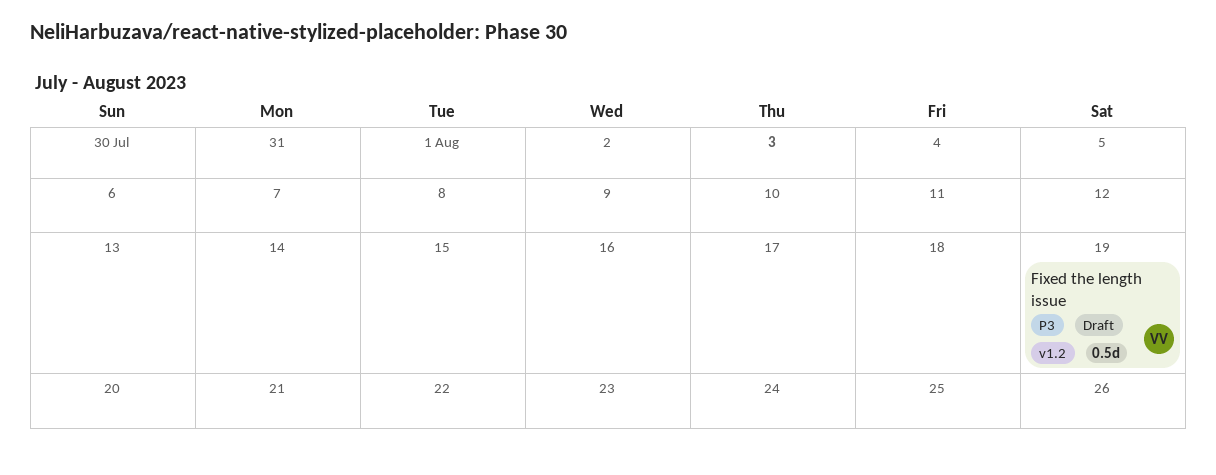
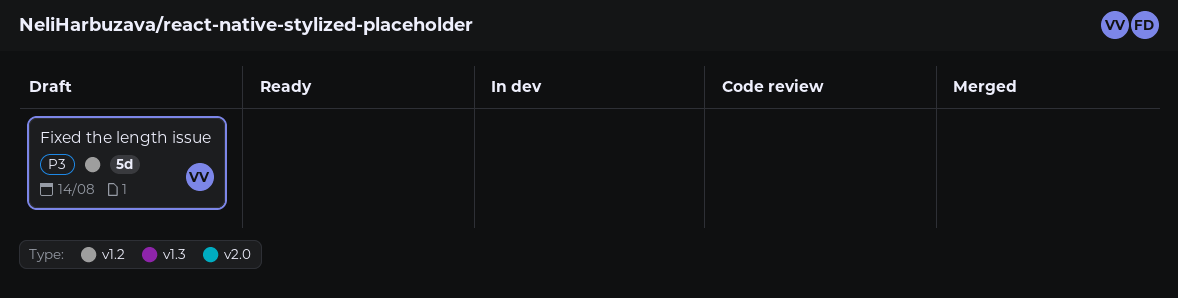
Fixed the length issue, estimate: 0.5d -> 5d
Fixed the length issue, due: Aug 19 -> Aug 14

